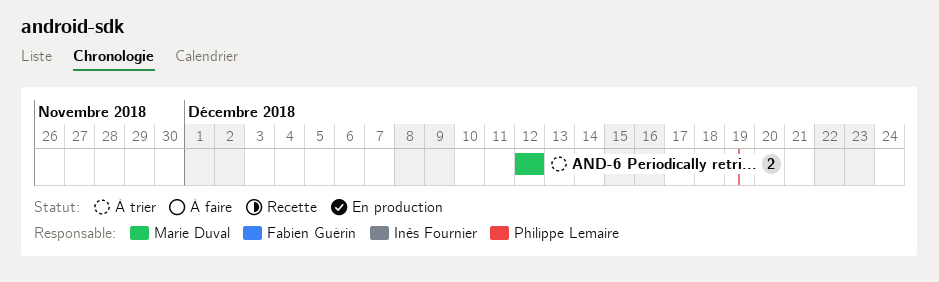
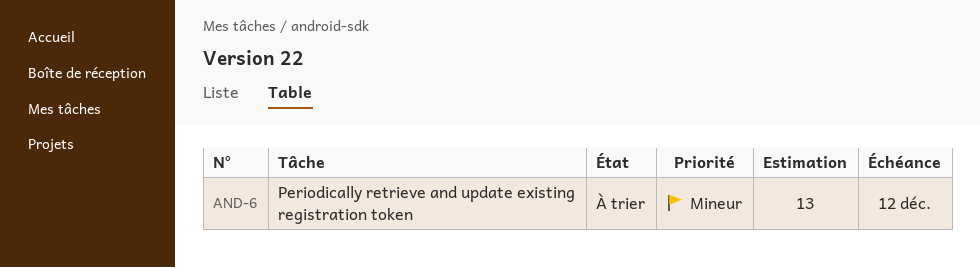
AND-6, estimate: 2 -> 13

